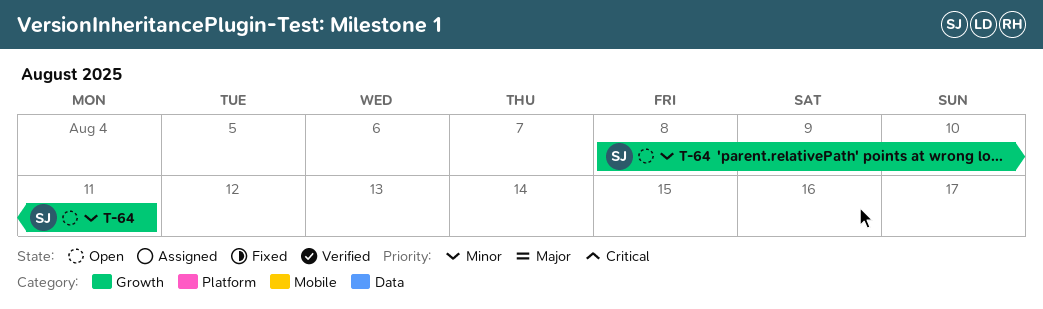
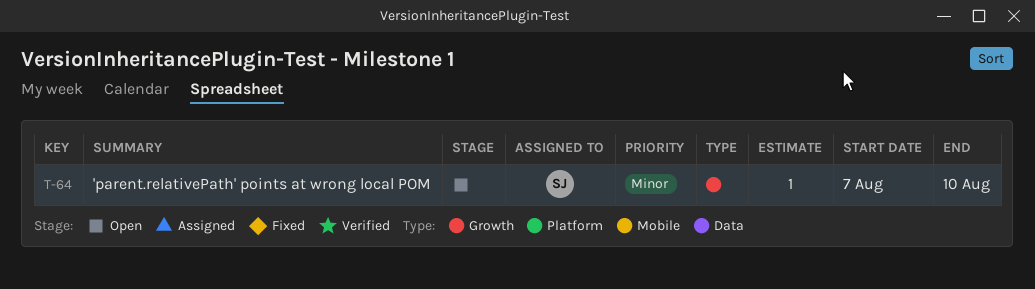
T-64, start: Aug 8 -> Aug 7
T-64, due: Aug 11 -> Aug 10

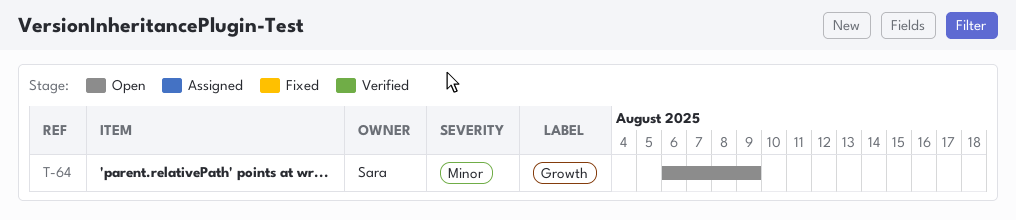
T-64, start: Aug 7 -> Aug 6
T-64, due: Aug 10 -> Aug 9

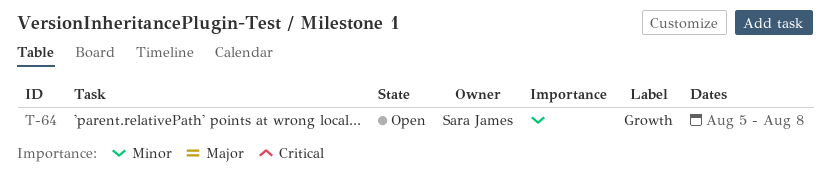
T-64, start: Aug 6 -> Aug 5
T-64, due: Aug 9 -> Aug 8

